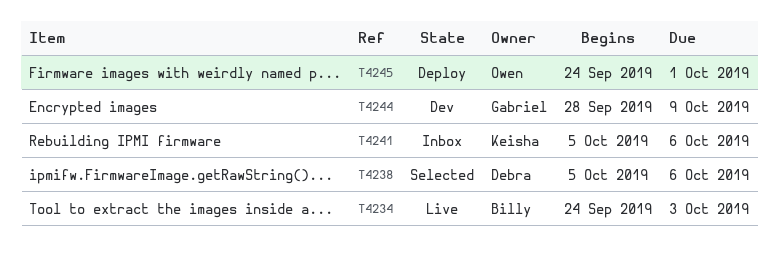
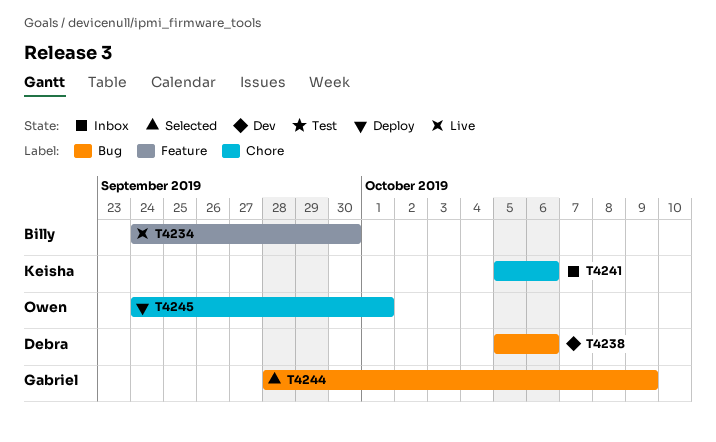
T4234, due: Oct 3 -> Sep 30
T4238, status: Selected -> Dev
T4244, status: Dev -> Selected

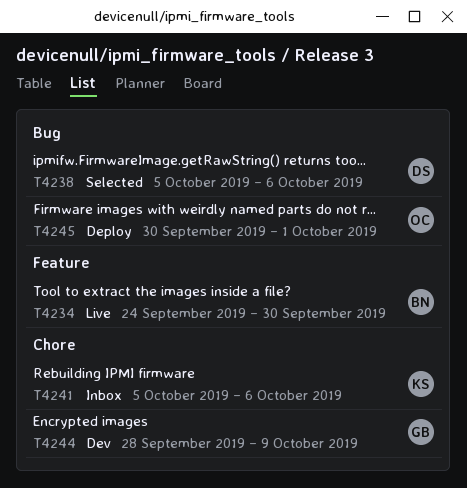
T4238, status: Dev -> Selected
T4244, status: Selected -> Dev
T4244, label: Bug -> Chore
T4245, label: Chore -> Bug
T4245, start: Sep 24 -> Sep 30

